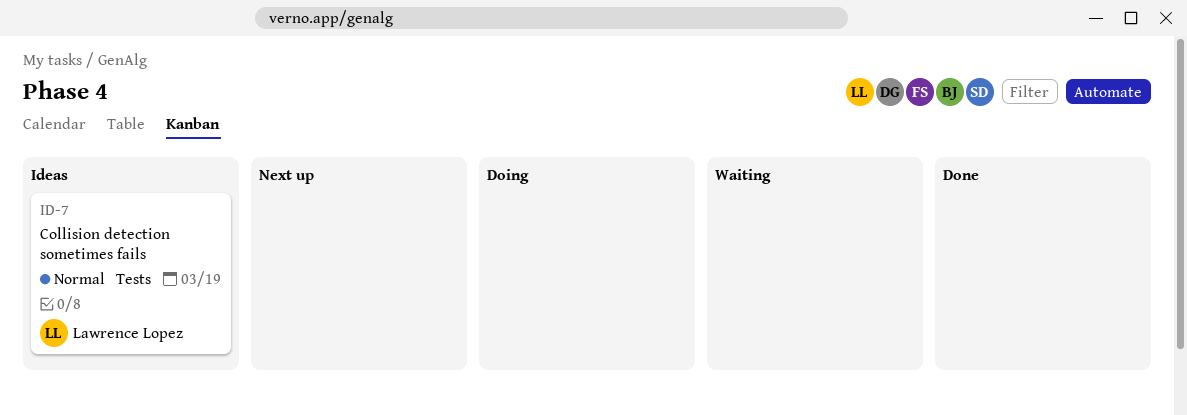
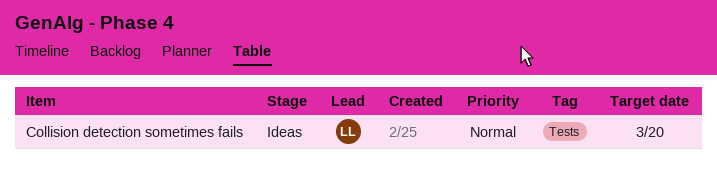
Collision detection sometimes fails, due: Mar 19 -> Mar 20

